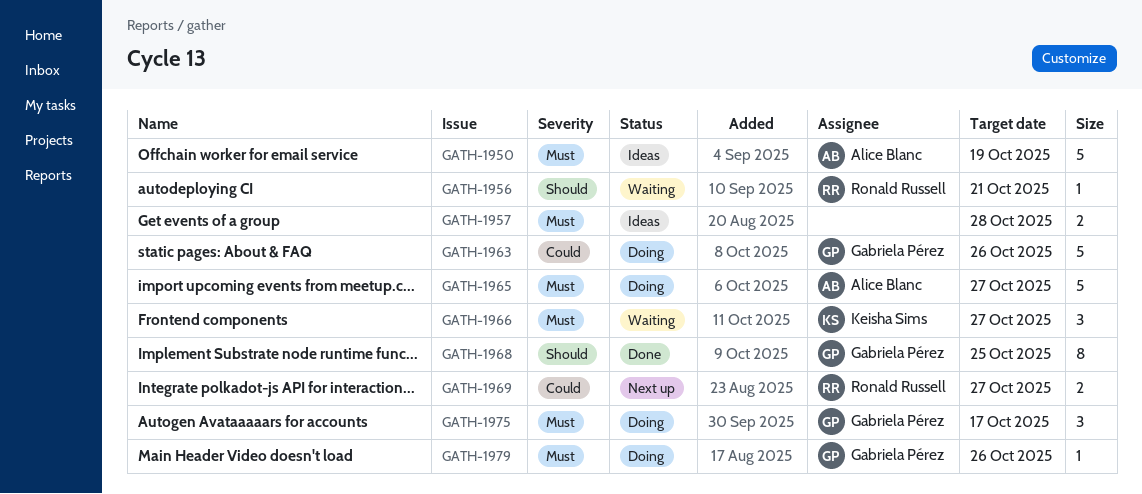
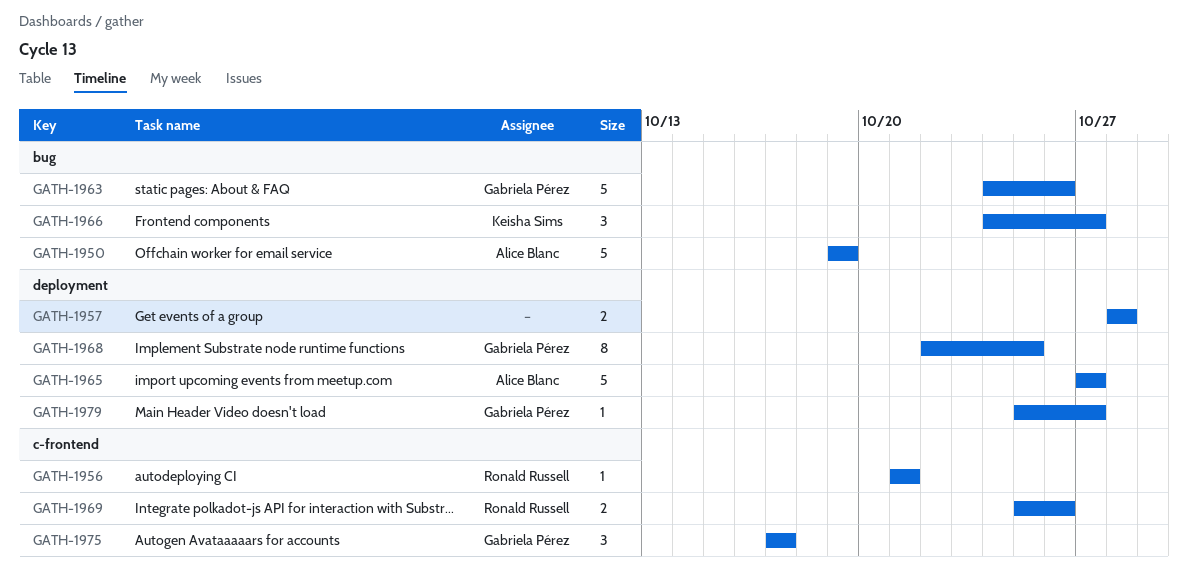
GATH-1969, due: Oct 27 -> Oct 26
GATH-1979, due: Oct 26 -> Oct 27

